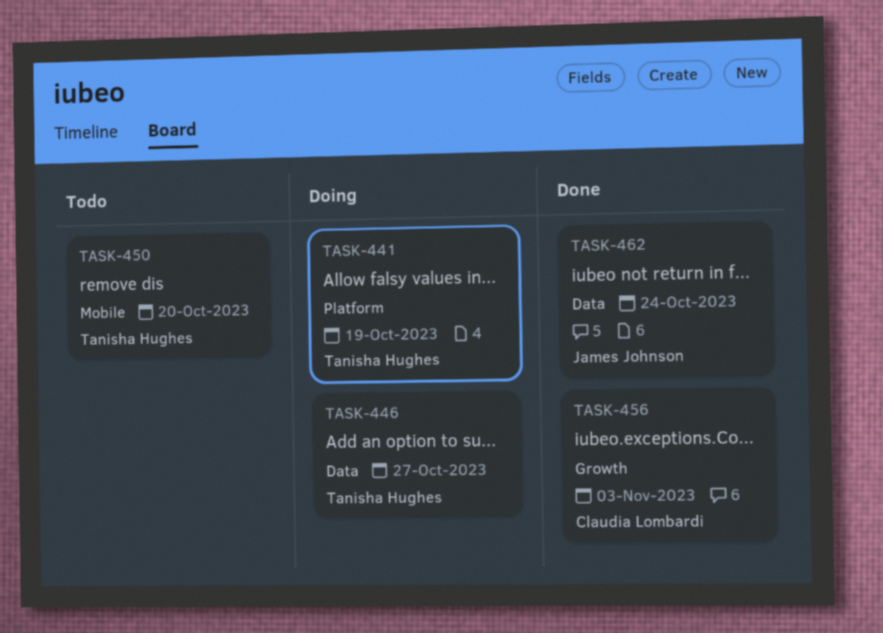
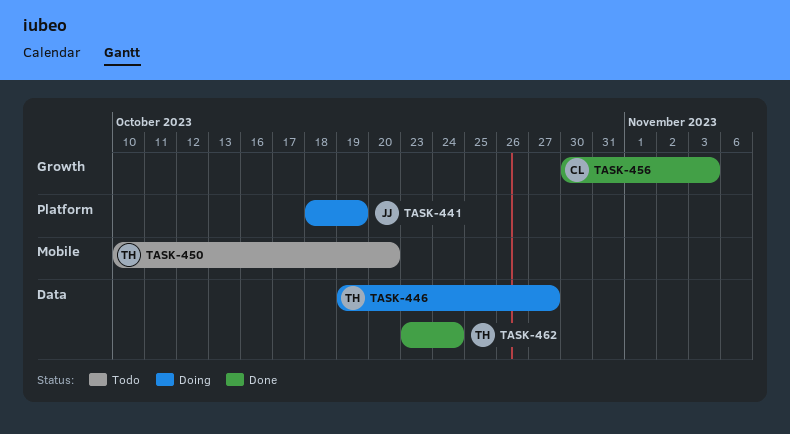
TASK-441, owner: Tanisha Hughes -> James Johnson
TASK-462, owner: James Johnson -> Tanisha Hughes

